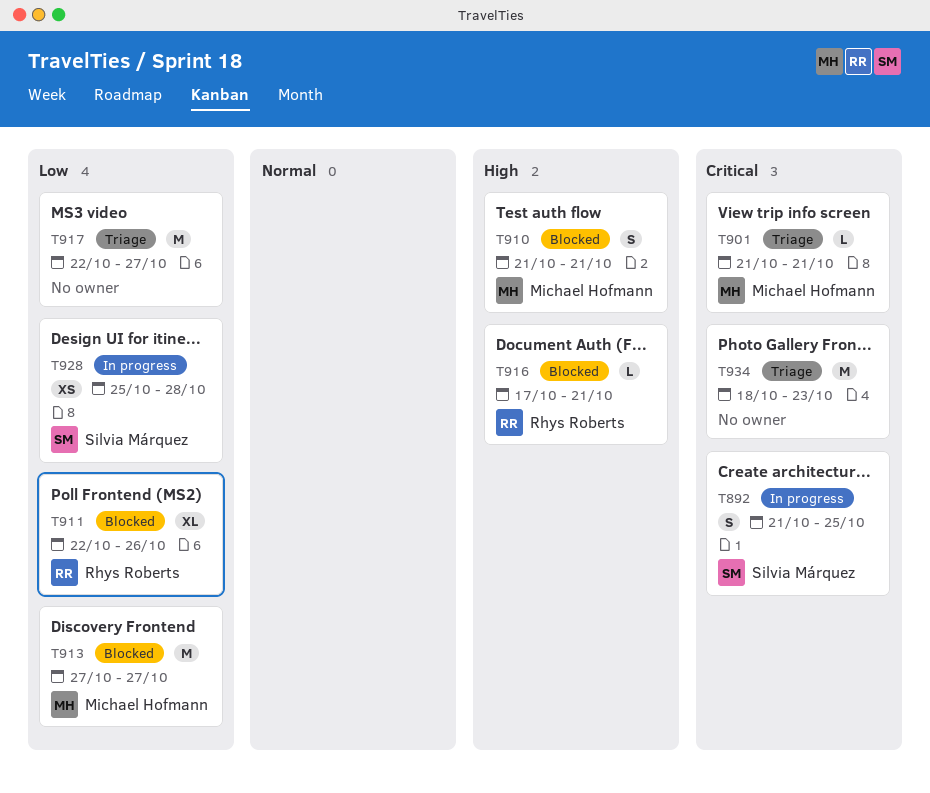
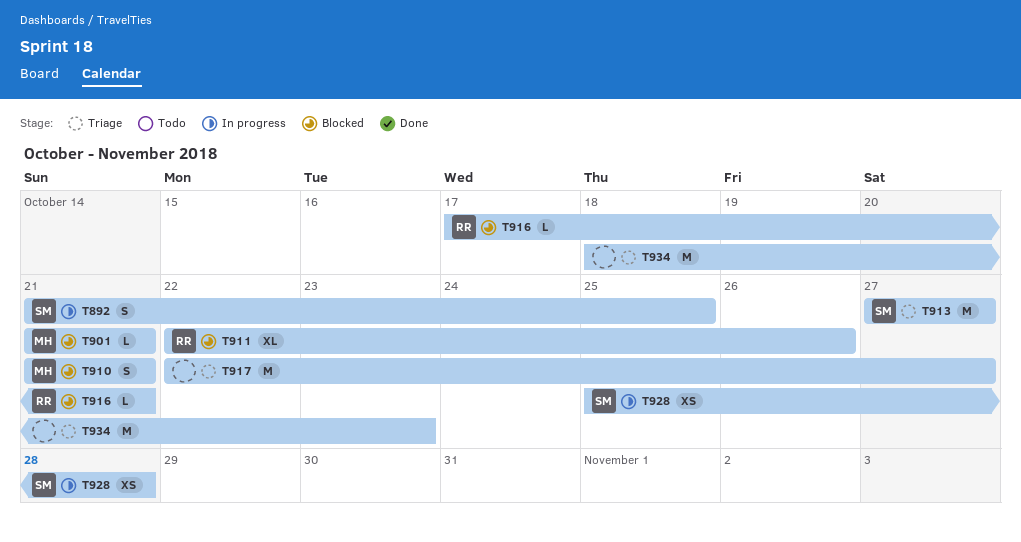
T901, status: Triage -> Blocked
T913, status: Blocked -> Triage
T913, owner: Michael Hofmann -> Silvia Márquez

